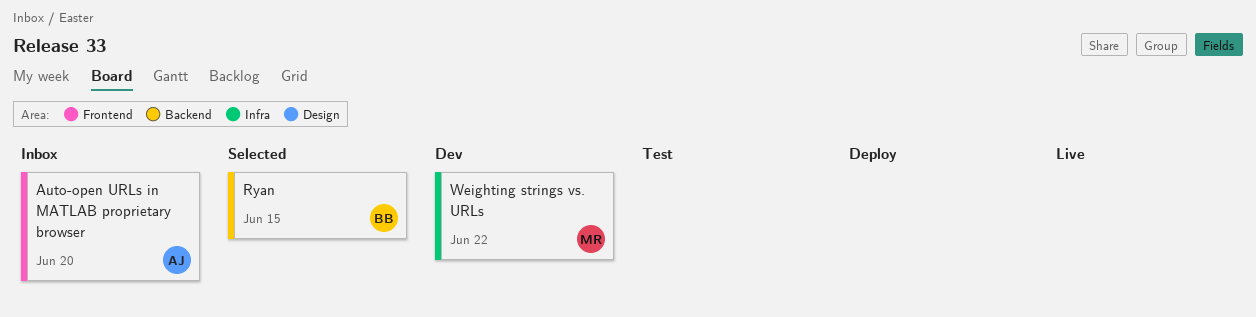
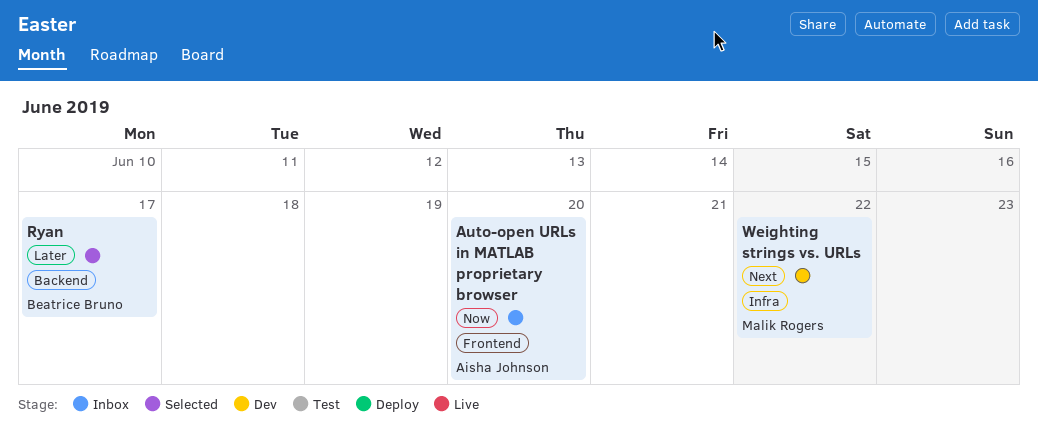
Ryan, due: Jun 15 -> Jun 17

